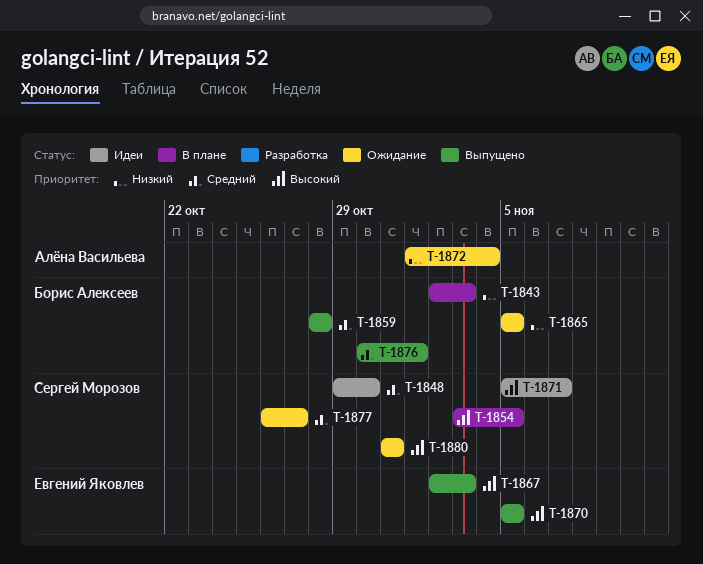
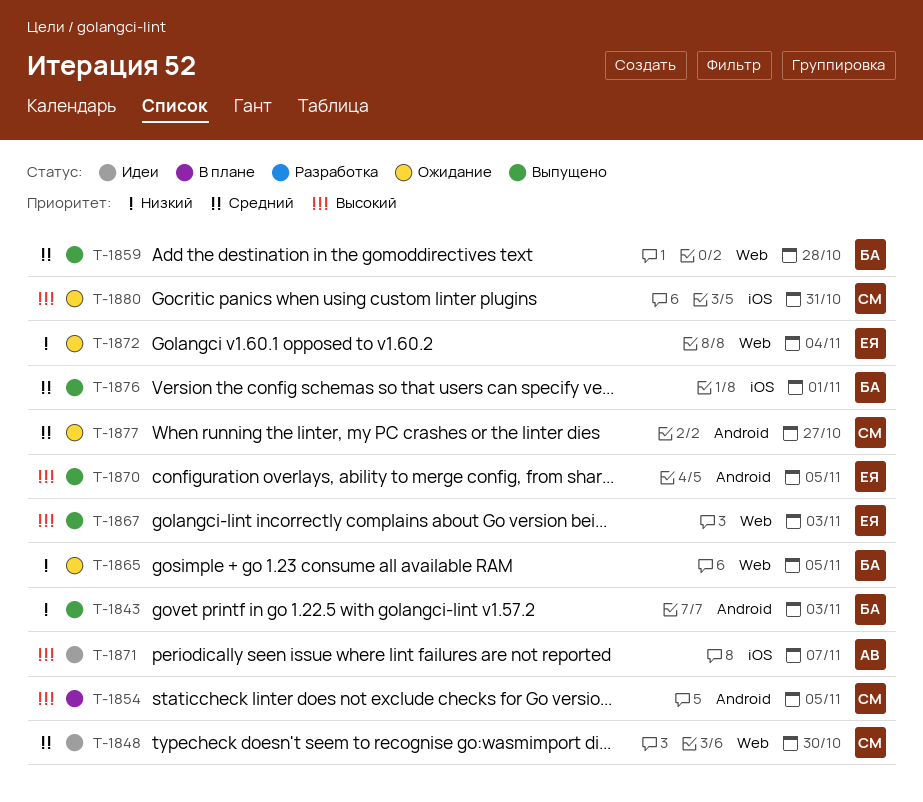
T-1843, status: В плане -> Выпущено
T-1871, owner: Сергей Морозов -> Алёна Васильева
T-1872, owner: Алёна Васильева -> Евгений Яковлев

